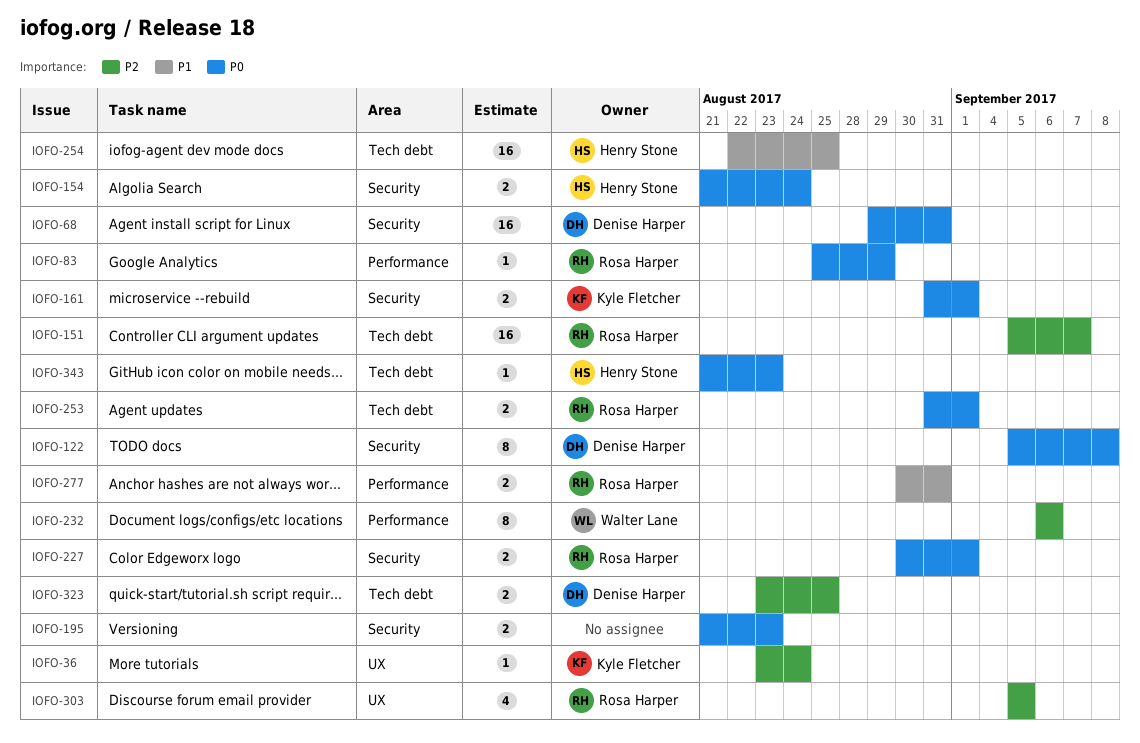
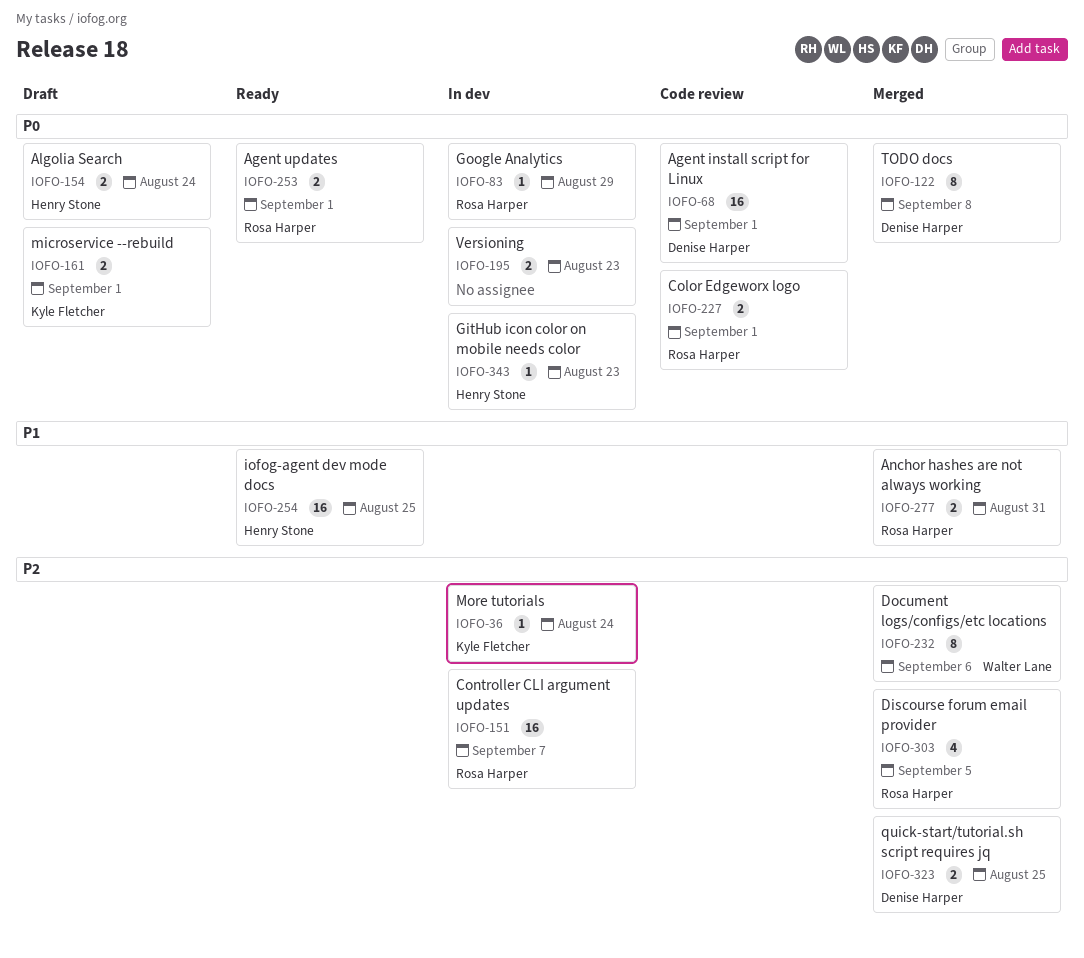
IOFO-68, due: Aug 31 -> Sep 1

